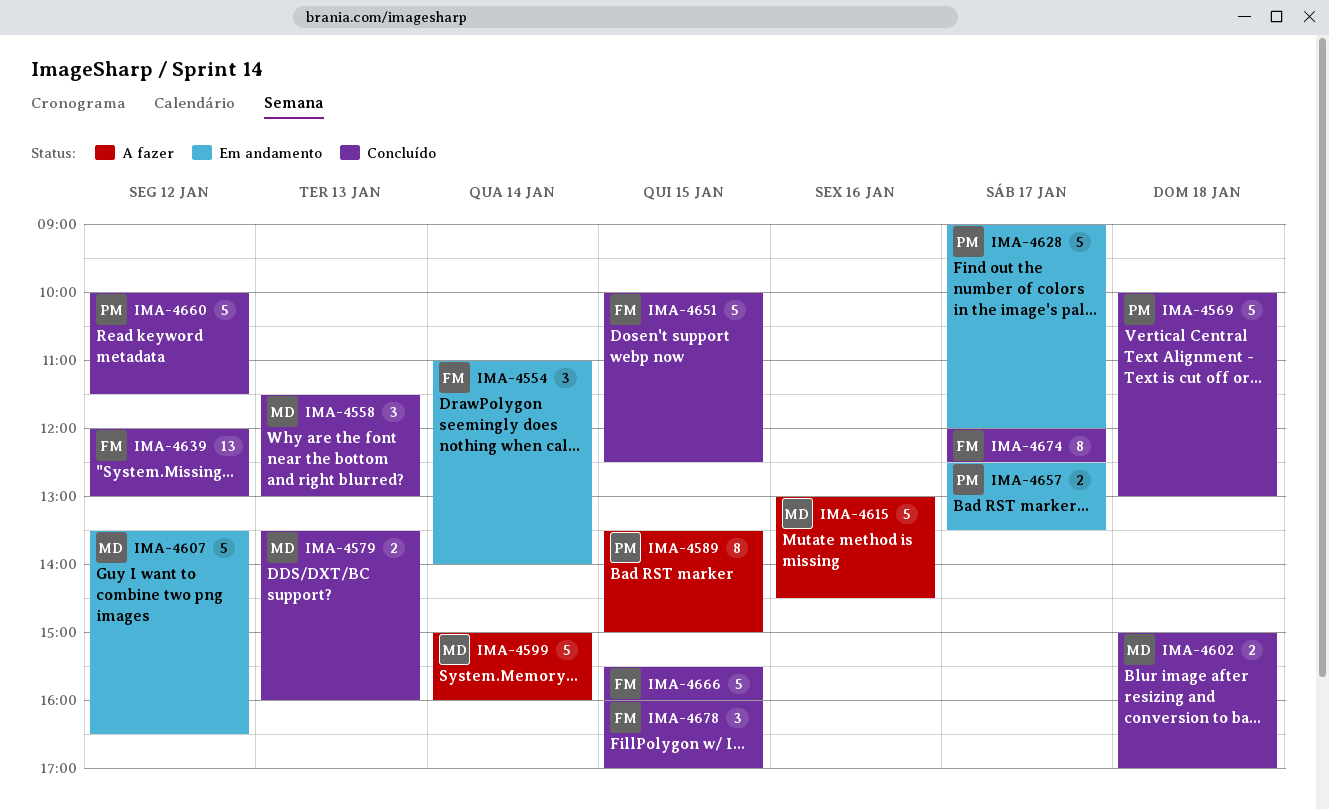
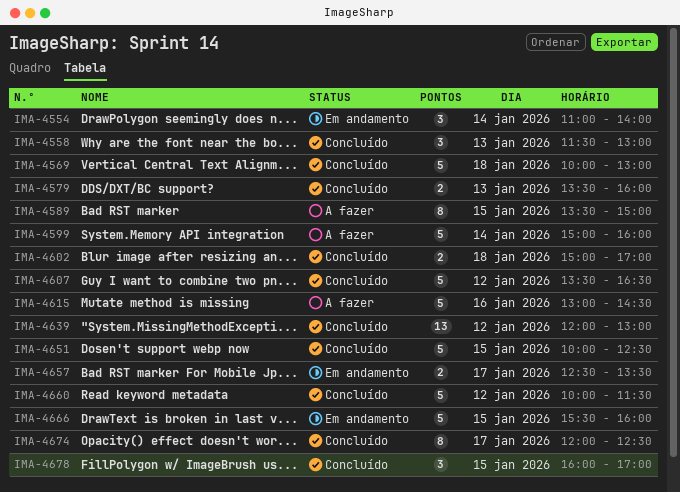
IMA-4607, status: Em andamento -> Concluído
IMA-4628: present -> none
IMA-4666, status: Concluído -> Em andamento

